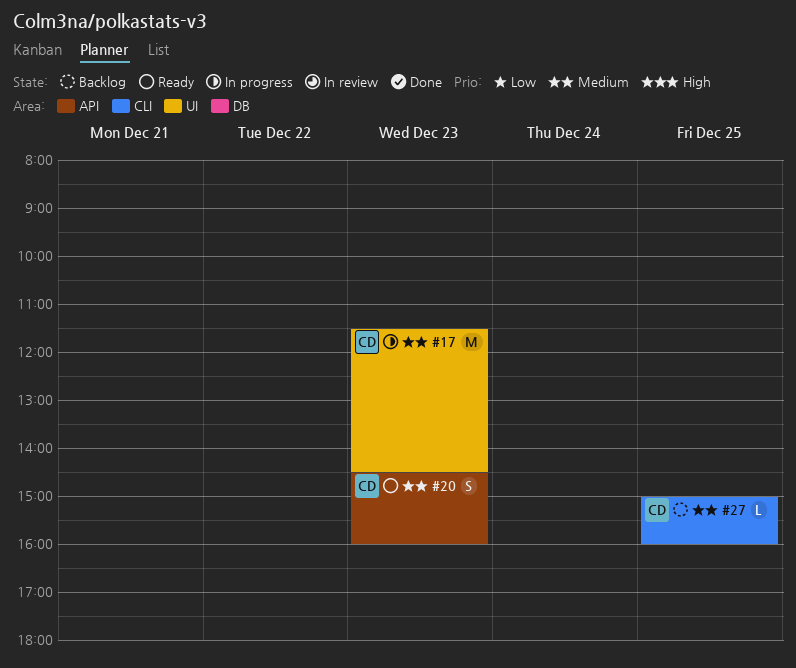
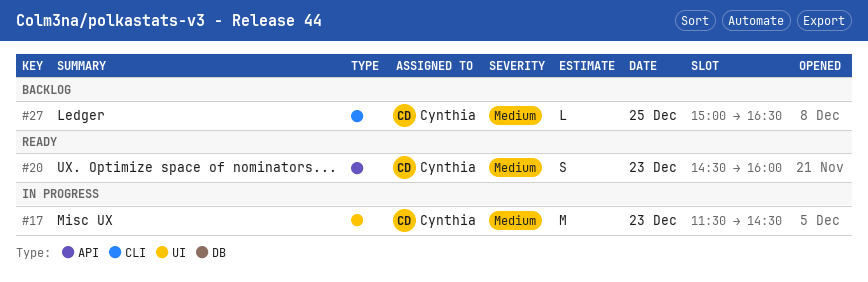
#27, ends: 16:00 -> 16:30

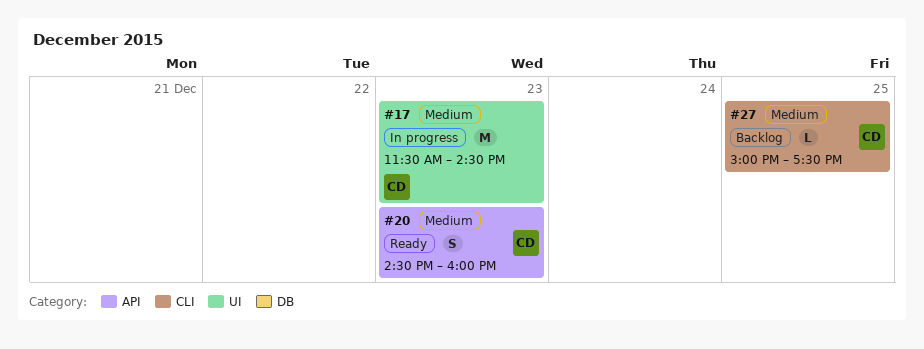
#27, ends: 16:30 -> 17:30

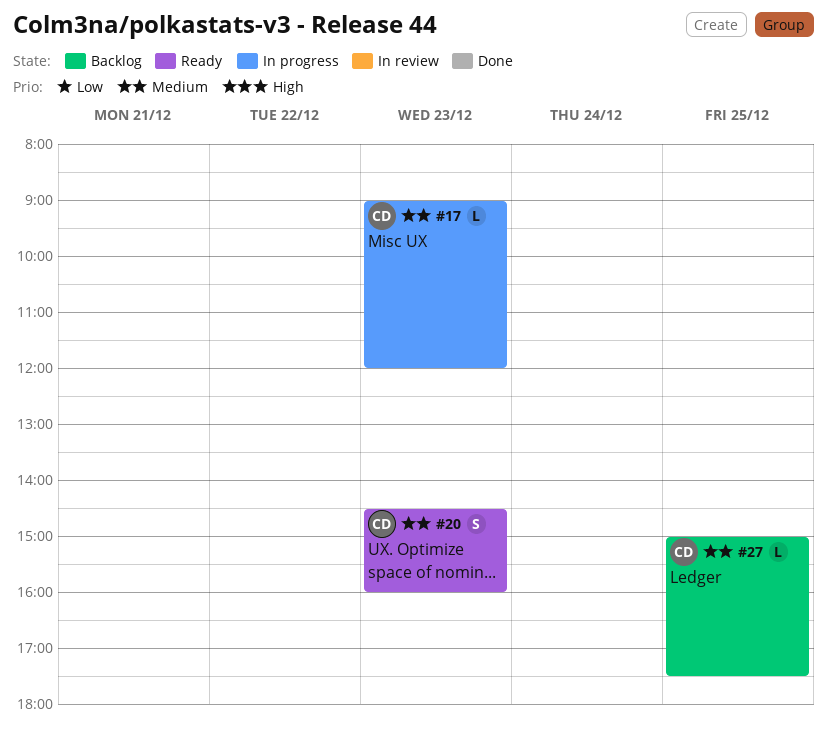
#17, estimate: M -> L
#17, begins: 11:30 -> 09:00
#17, ends: 14:30 -> 12:00

